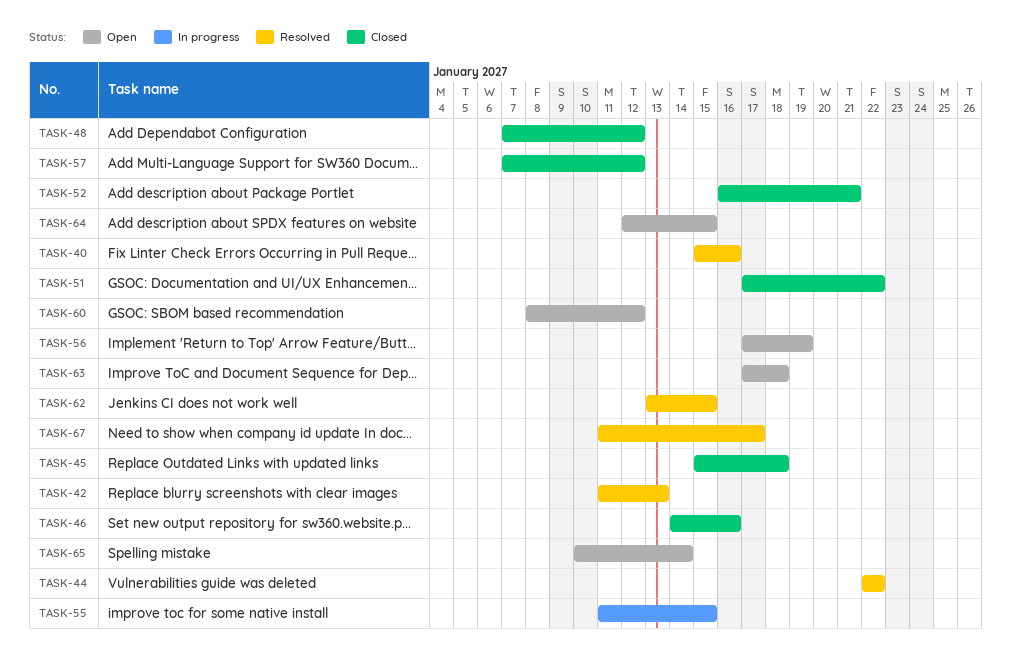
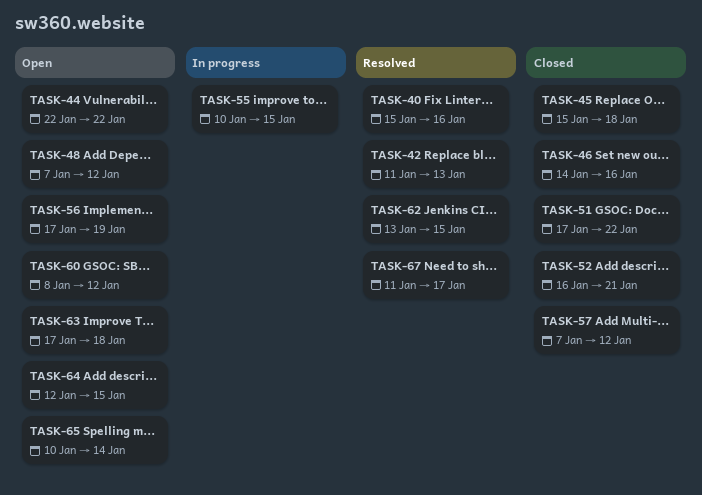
TASK-44, status: Resolved -> Open
TASK-48, status: Closed -> Open
TASK-55, start: Jan 11 -> Jan 10

